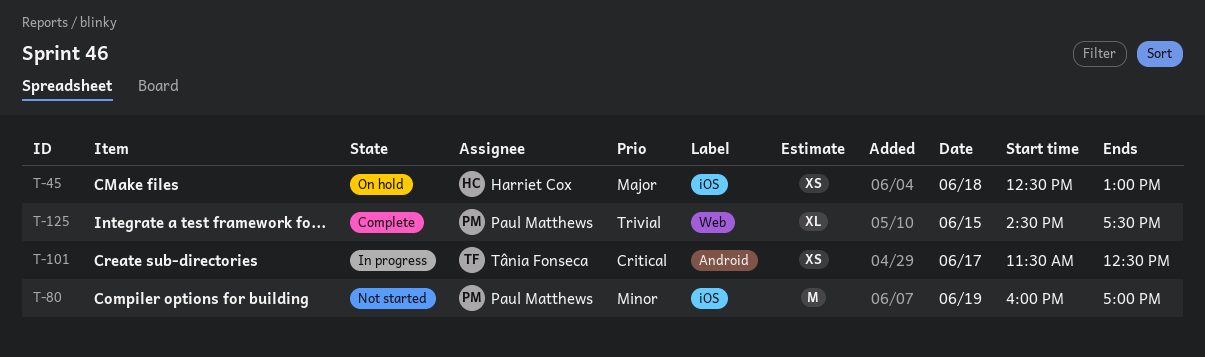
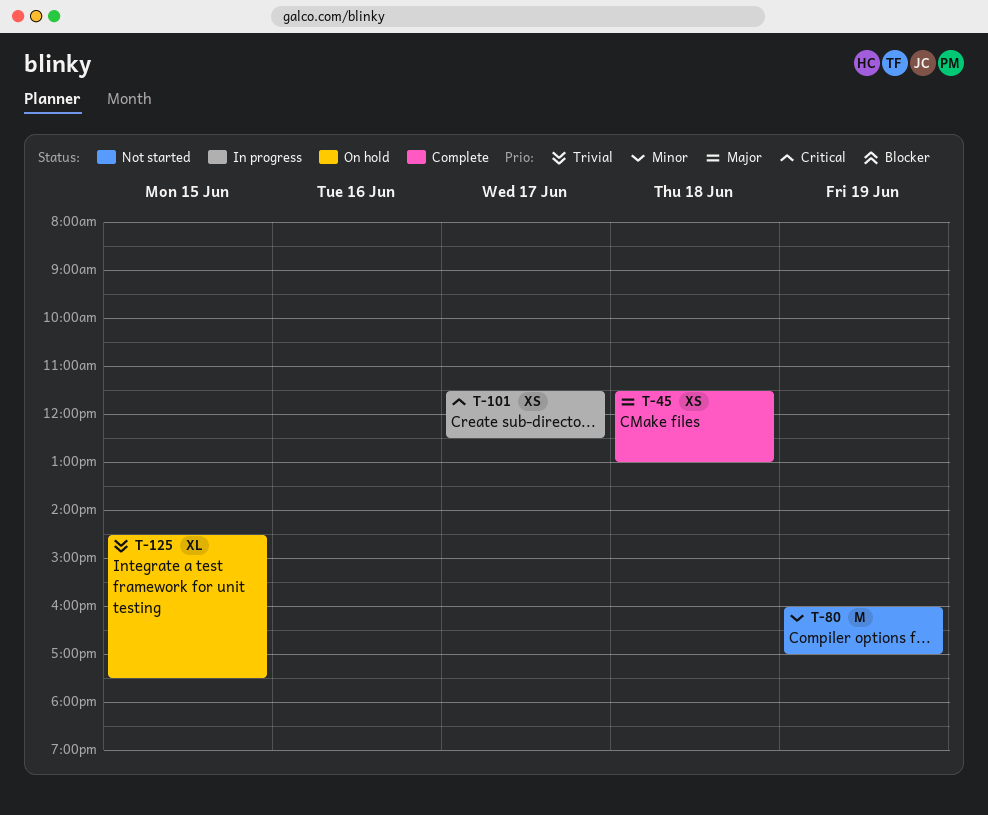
T-45, status: On hold -> Complete
T-45, begins: 12:30 -> 11:30
T-125, status: Complete -> On hold

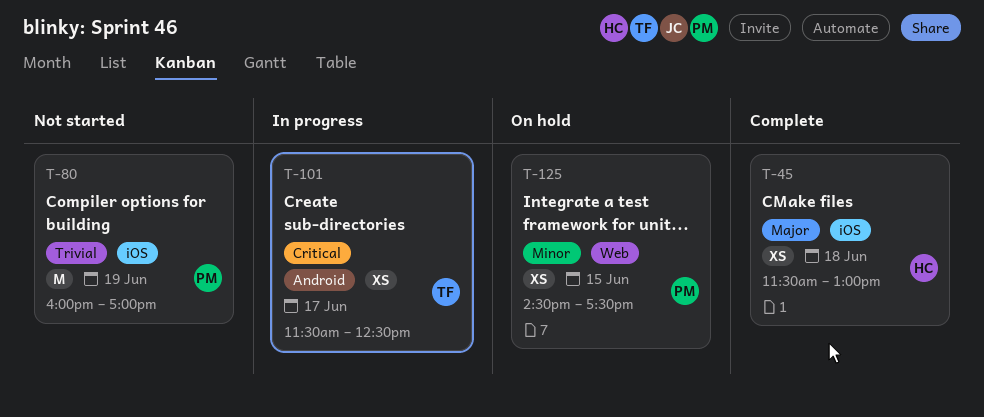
T-80, priority: Minor -> Trivial
T-125, priority: Trivial -> Minor
T-125, estimate: XL -> XS

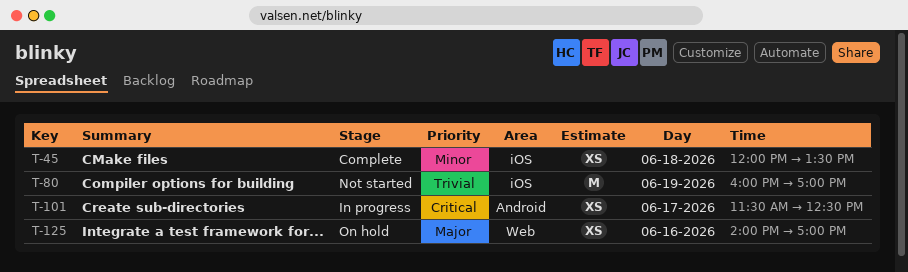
T-45, priority: Major -> Minor
T-45, begins: 11:30 -> 12:00
T-45, ends: 13:00 -> 13:30
T-125, priority: Minor -> Major
T-125, day: Jun 15 -> Jun 16
T-125, begins: 14:30 -> 14:00
T-125, ends: 17:30 -> 17:00

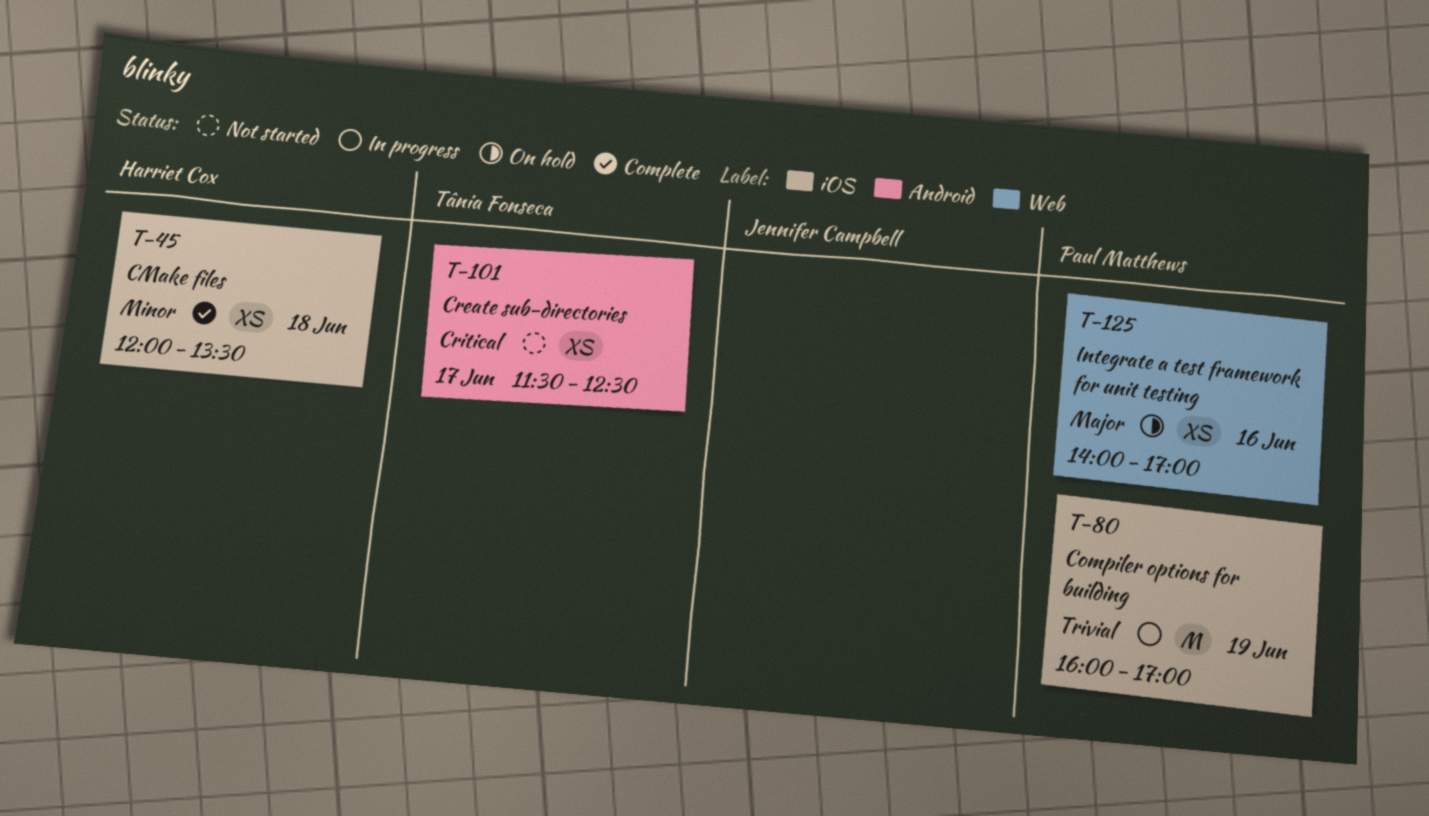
T-80, status: Not started -> In progress
T-101, status: In progress -> Not started

